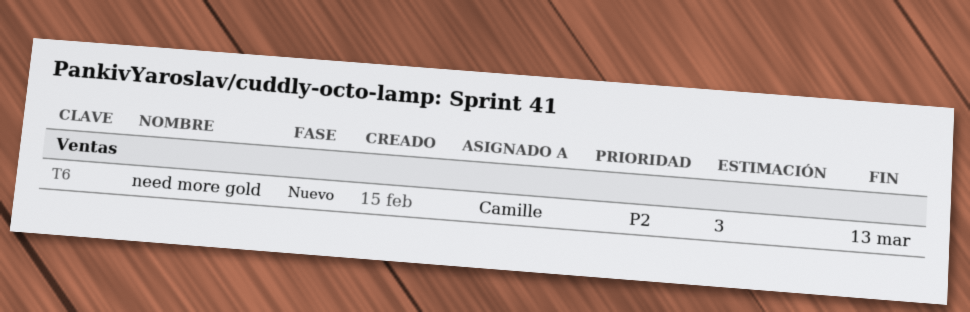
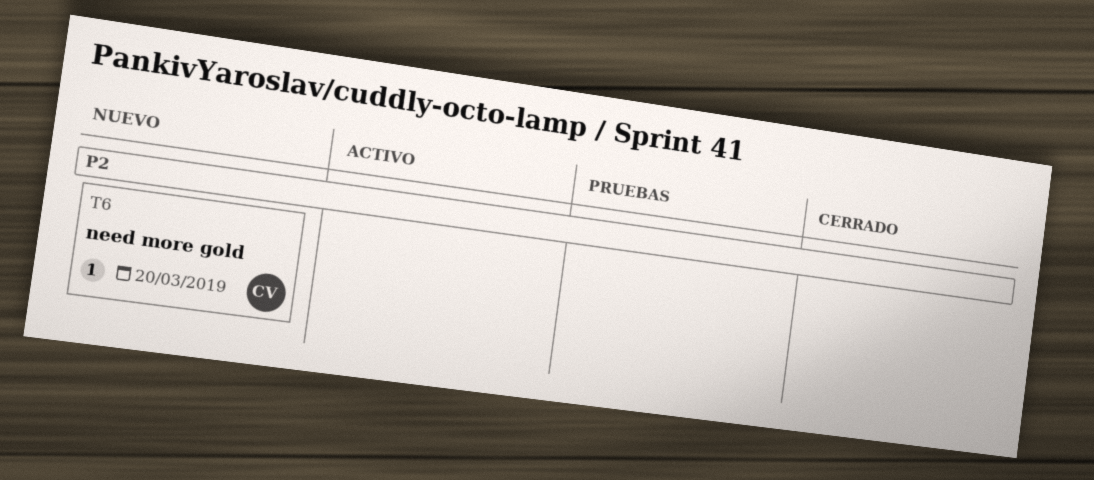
T6, estimate: 3 -> 1
T6, due: Mar 13 -> Mar 20

